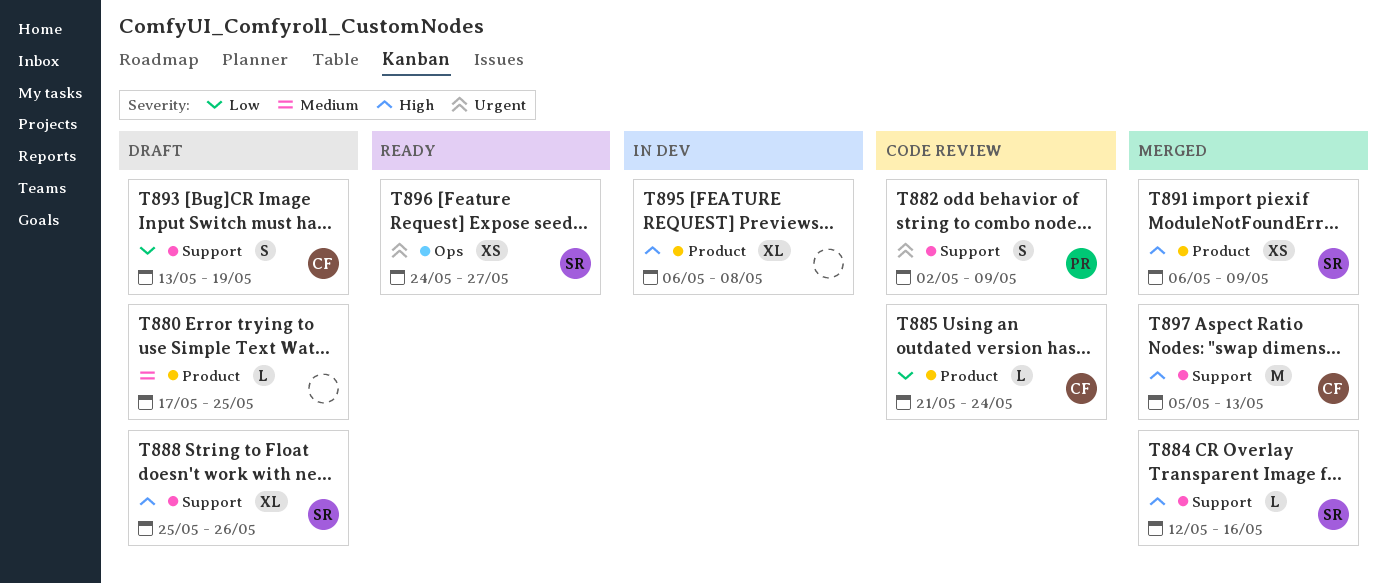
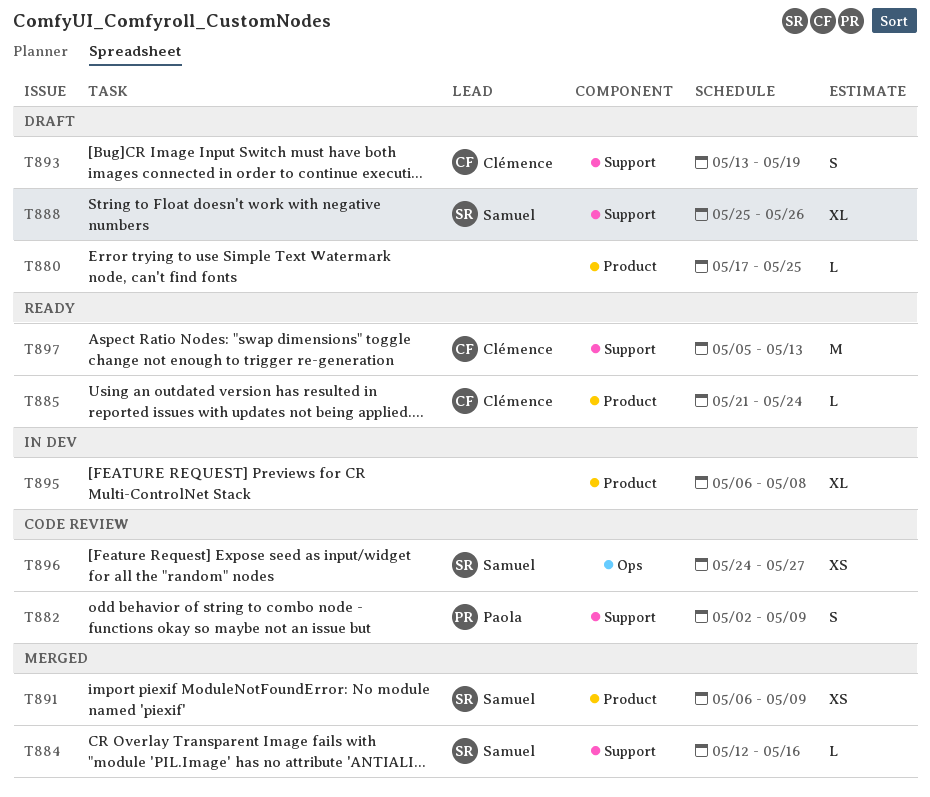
T885, status: Code review -> Ready
T896, status: Ready -> Code review
T897, status: Merged -> Ready

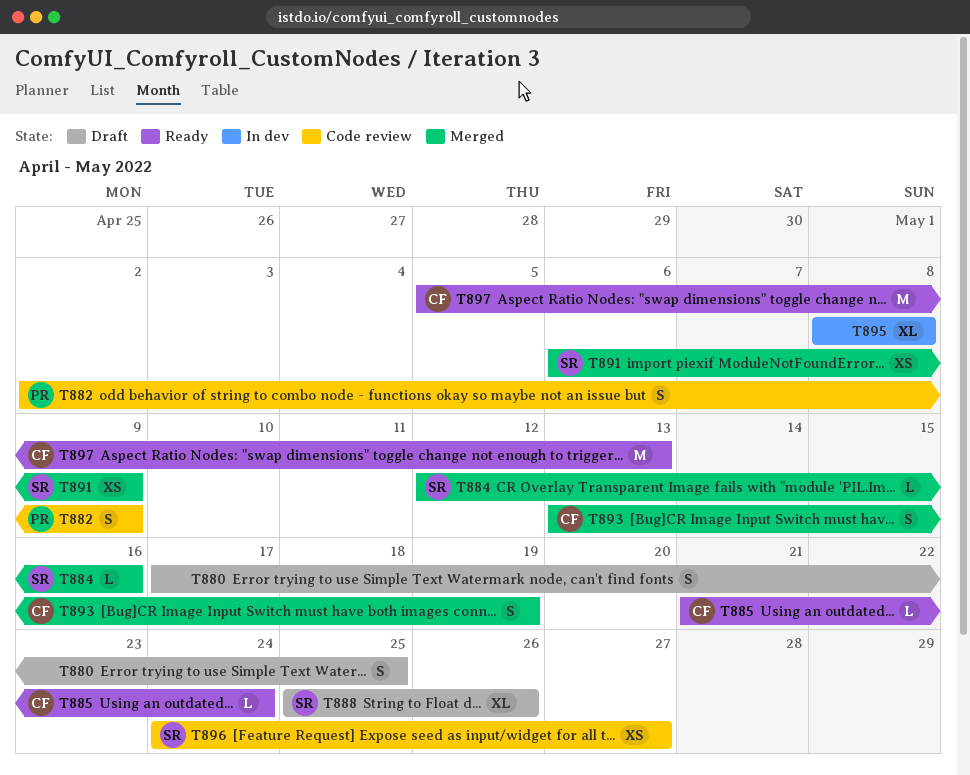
T880, estimate: L -> S
T893, status: Draft -> Merged
T895, start: May 6 -> May 8

